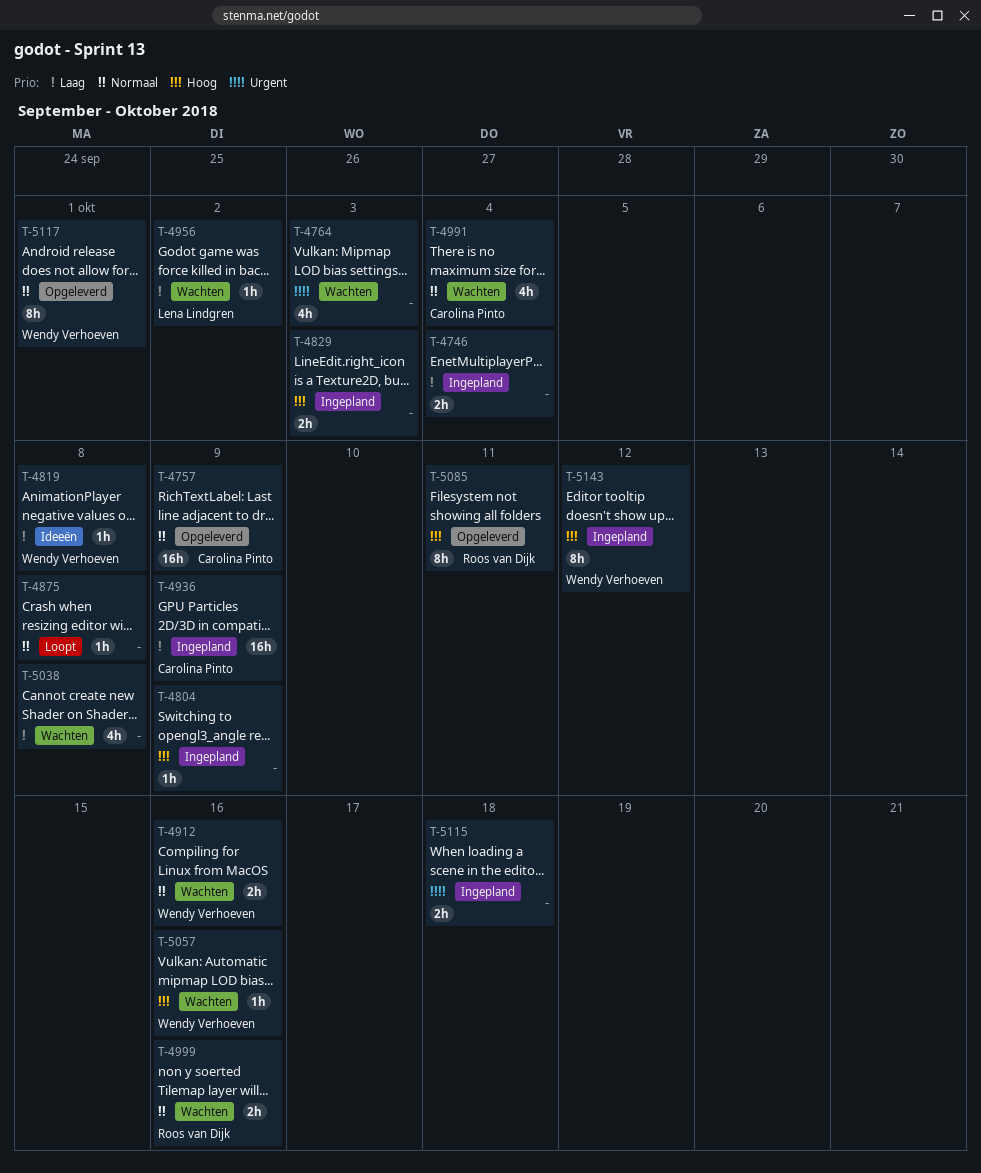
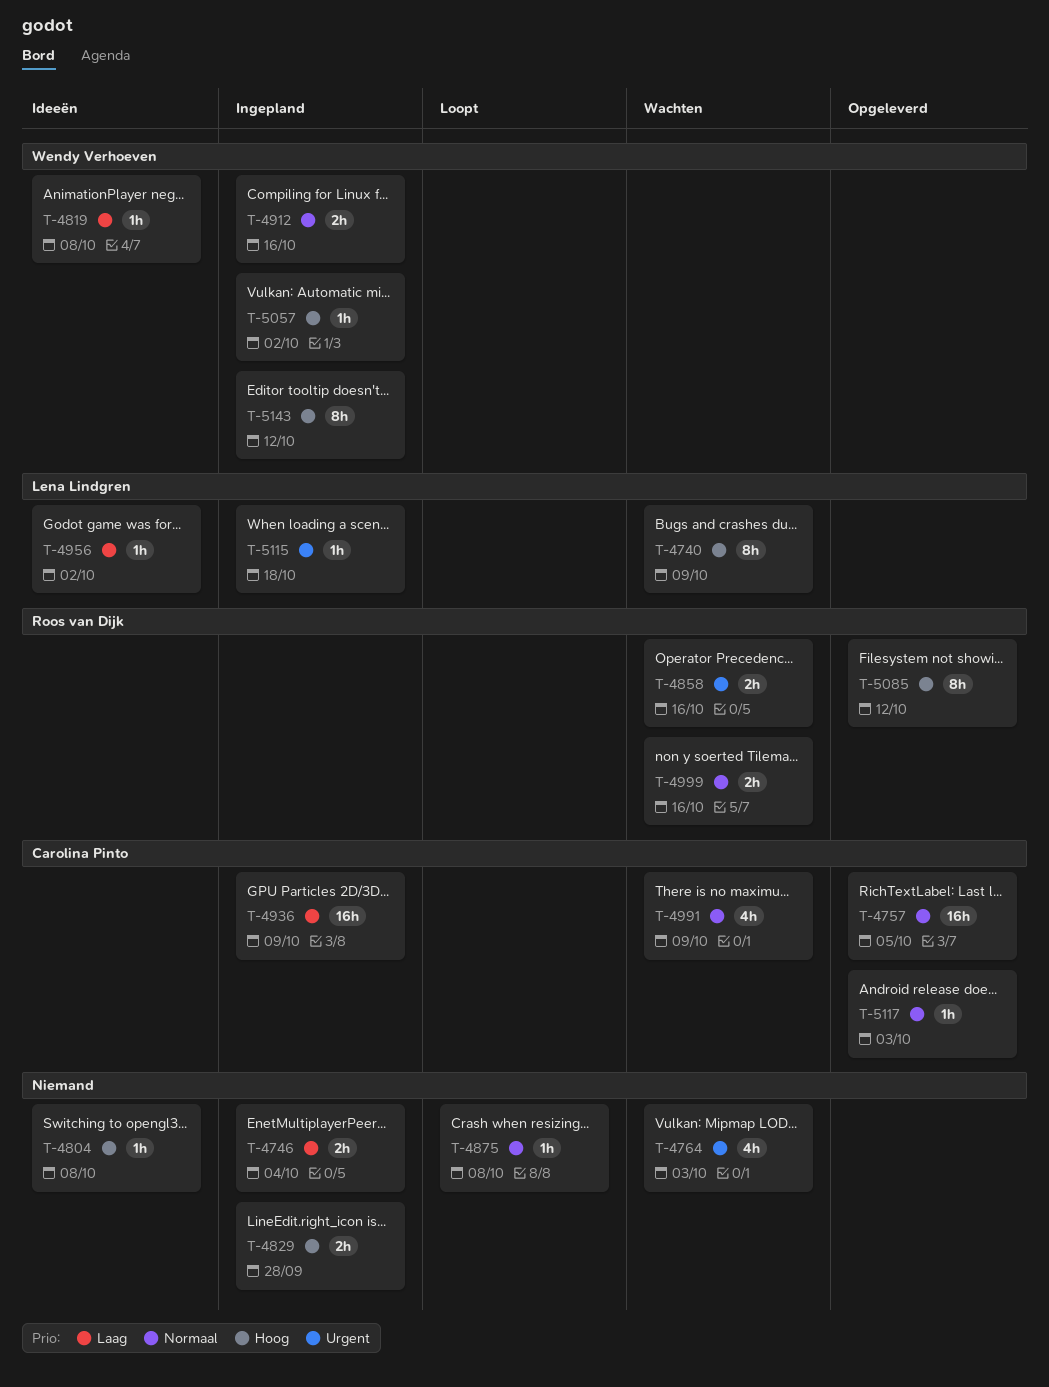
T-4740: none -> present
T-4757, due: Oct 9 -> Oct 5
T-4804, status: Ingepland -> Ideeën
T-4804, due: Oct 9 -> Oct 8
T-4829, due: Oct 3 -> Sep 28
T-4858: none -> present
T-4912, status: Wachten -> Ingepland
T-4956, status: Wachten -> Ideeën
T-4991, due: Oct 4 -> Oct 9
T-5038: present -> none
T-5057, status: Wachten -> Ingepland
T-5057, due: Oct 16 -> Oct 2
T-5085, due: Oct 11 -> Oct 12
T-5115, owner: none -> Lena Lindgren
T-5115, estimate: 2h -> 1h
T-5117, owner: Wendy Verhoeven -> Carolina Pinto
T-5117, estimate: 8h -> 1h
T-5117, due: Oct 1 -> Oct 3

